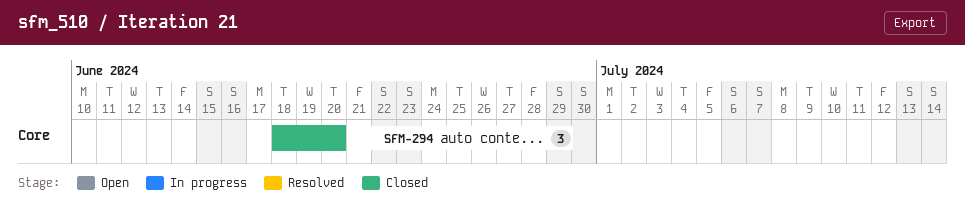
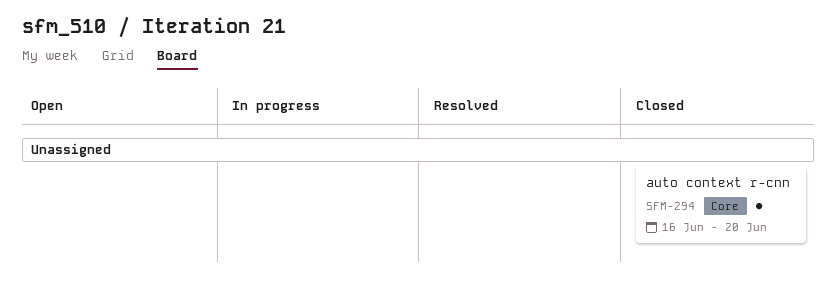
SFM-294, estimate: 3 -> 1
SFM-294, start: Jun 18 -> Jun 16

